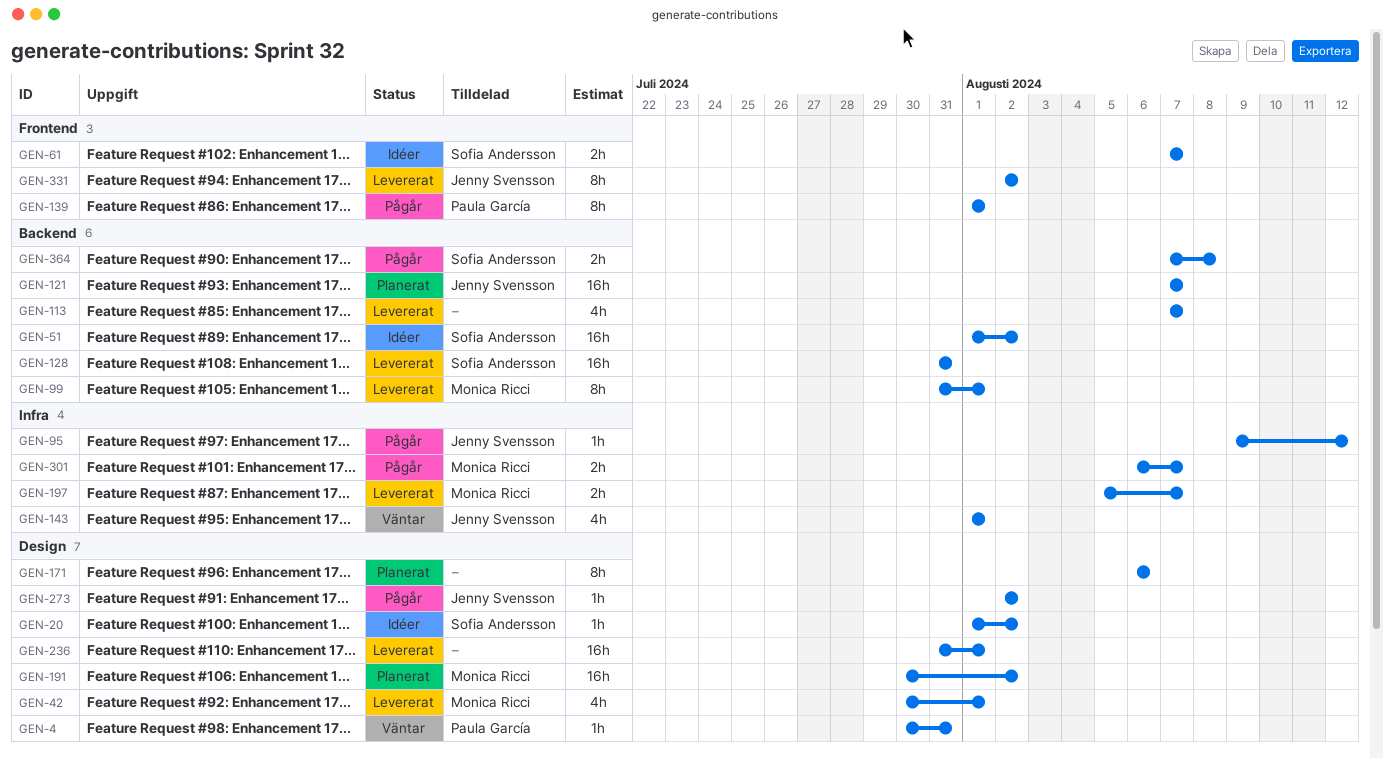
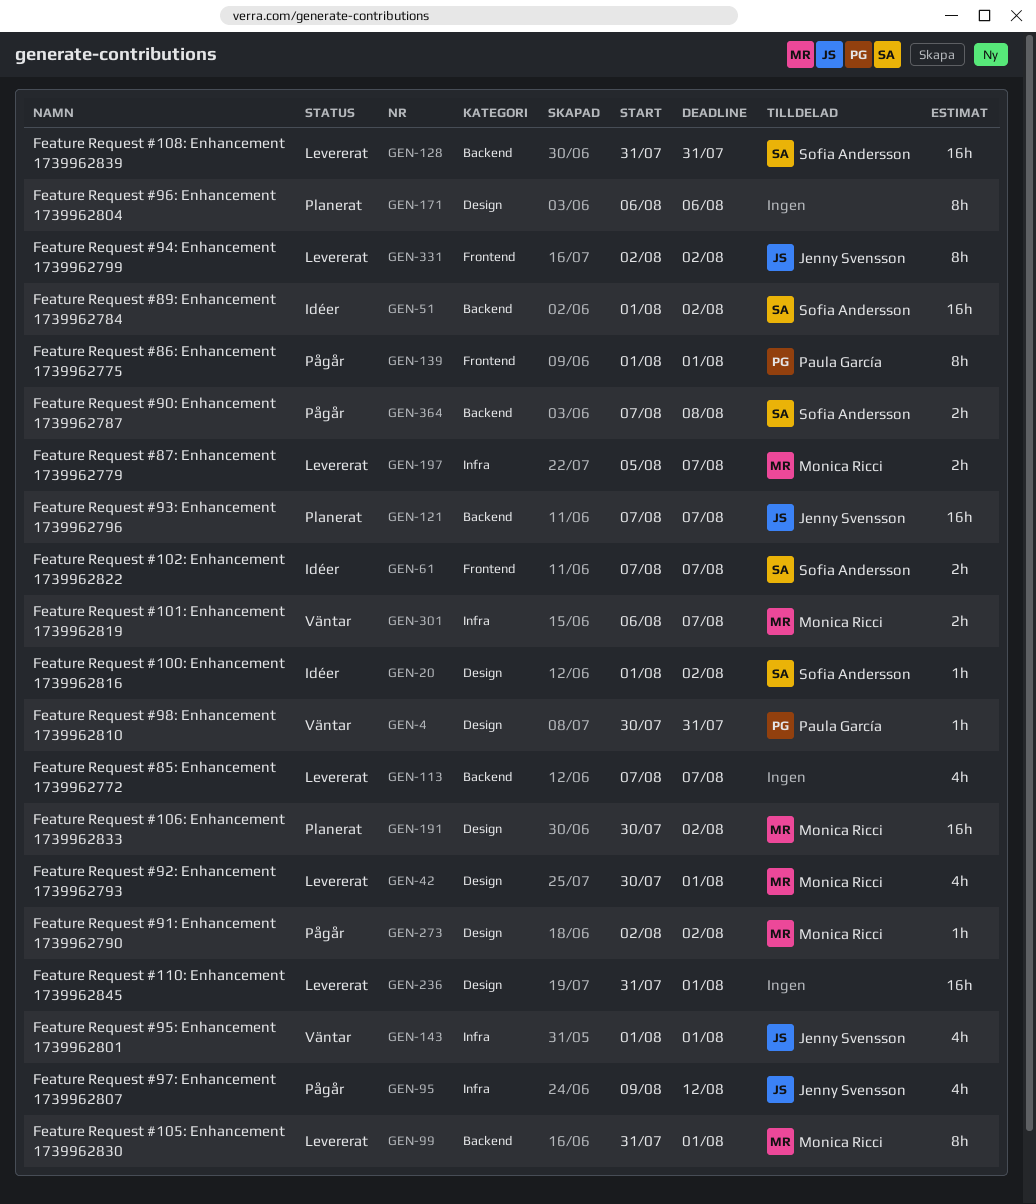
GEN-95, estimate: 1h -> 4h
GEN-273, owner: Jenny Svensson -> Monica Ricci
GEN-301, status: Pågår -> Väntar

